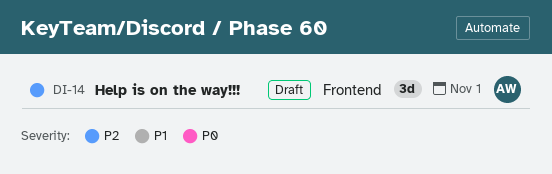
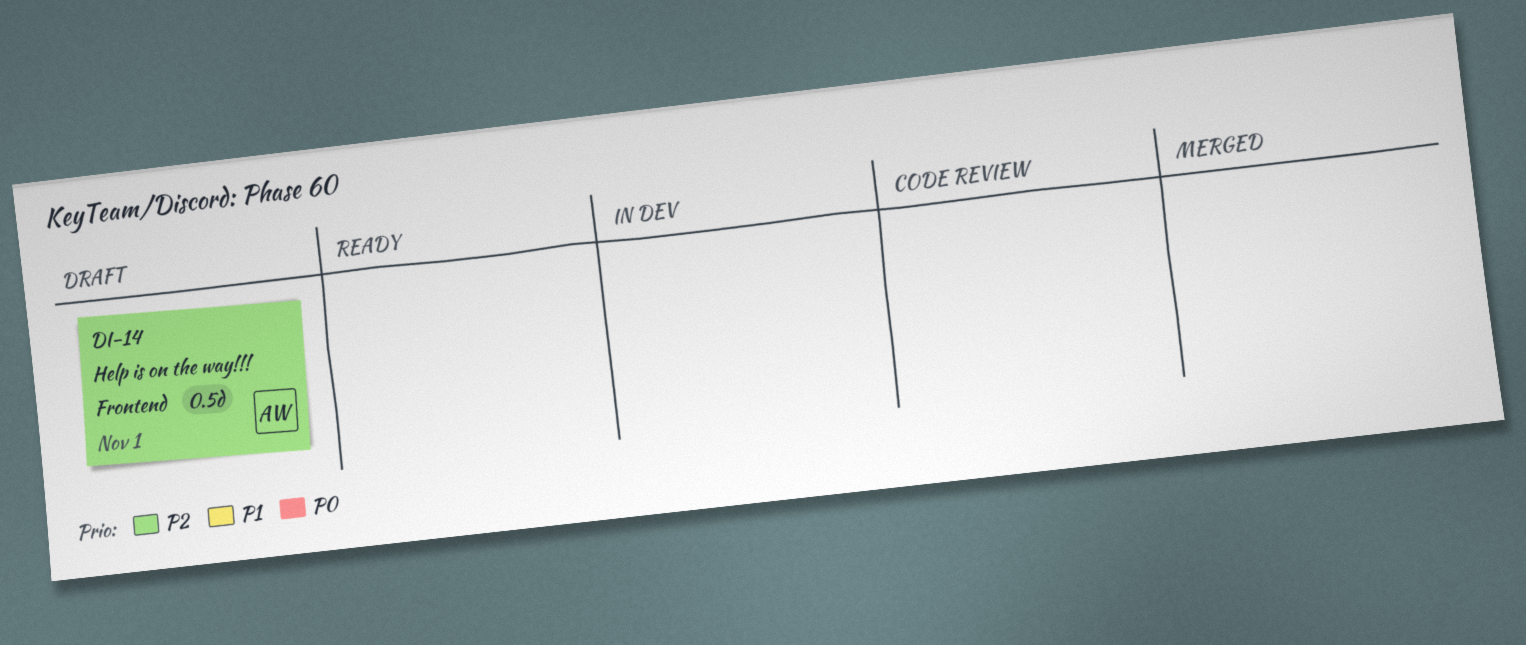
DI-14, estimate: 3d -> 0.5d

